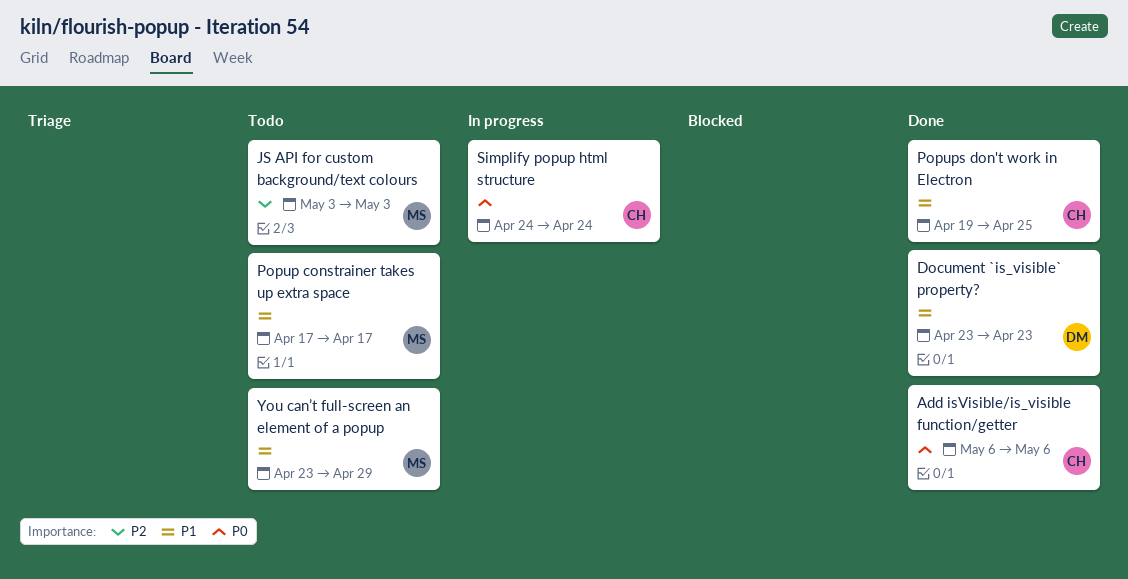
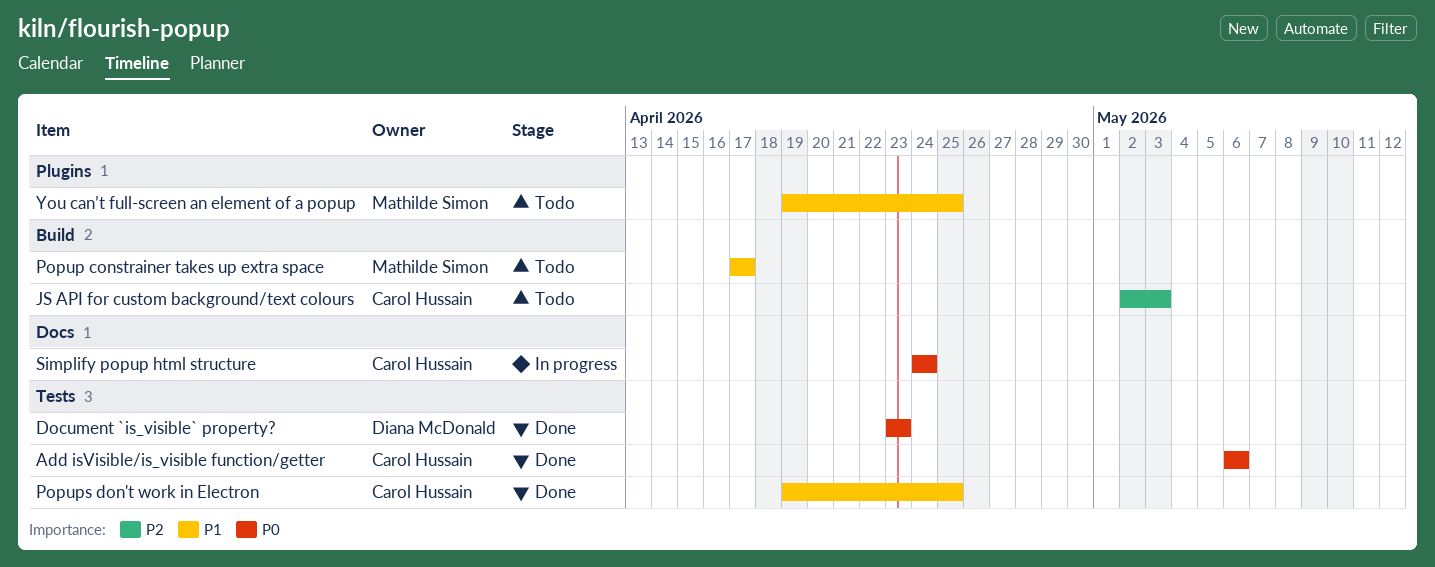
Document `is_visible` property?, priority: P1 -> P0
JS API for custom background/text colours, owner: Mathilde Simon -> Carol Hussain
JS API for custom background/text colours, start: May 3 -> May 2
You can’t full-screen an element of a popup, start: Apr 23 -> Apr 19
You can’t full-screen an element of a popup, due: Apr 29 -> Apr 25

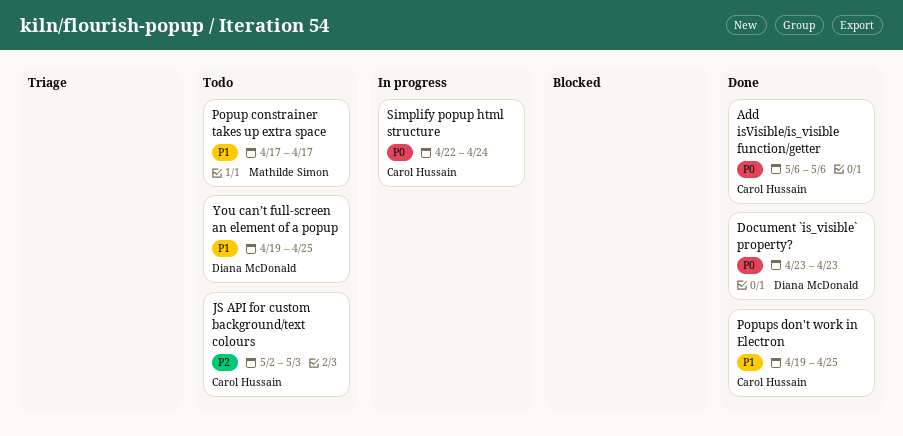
Simplify popup html structure, start: Apr 24 -> Apr 22
You can’t full-screen an element of a popup, owner: Mathilde Simon -> Diana McDonald

